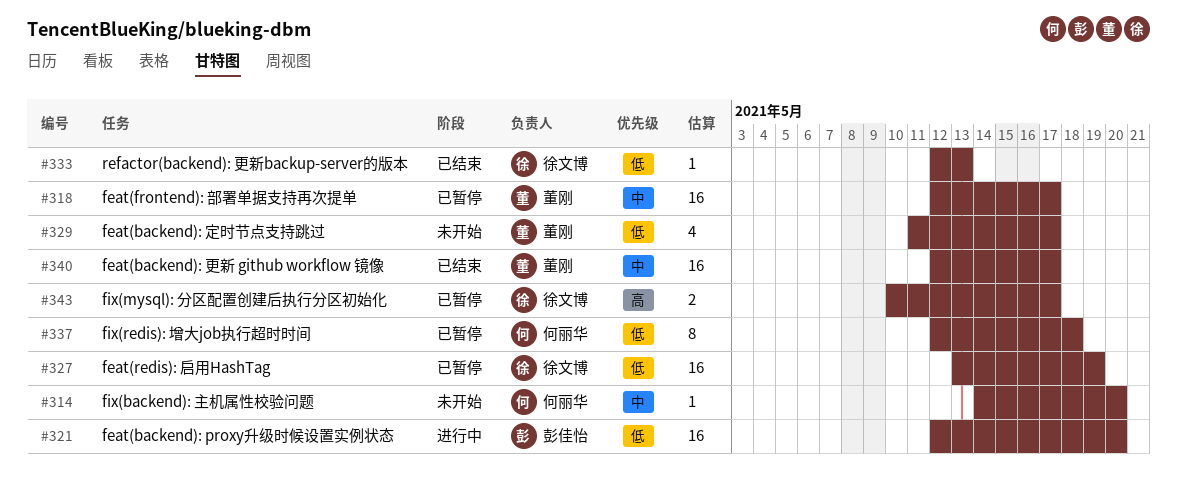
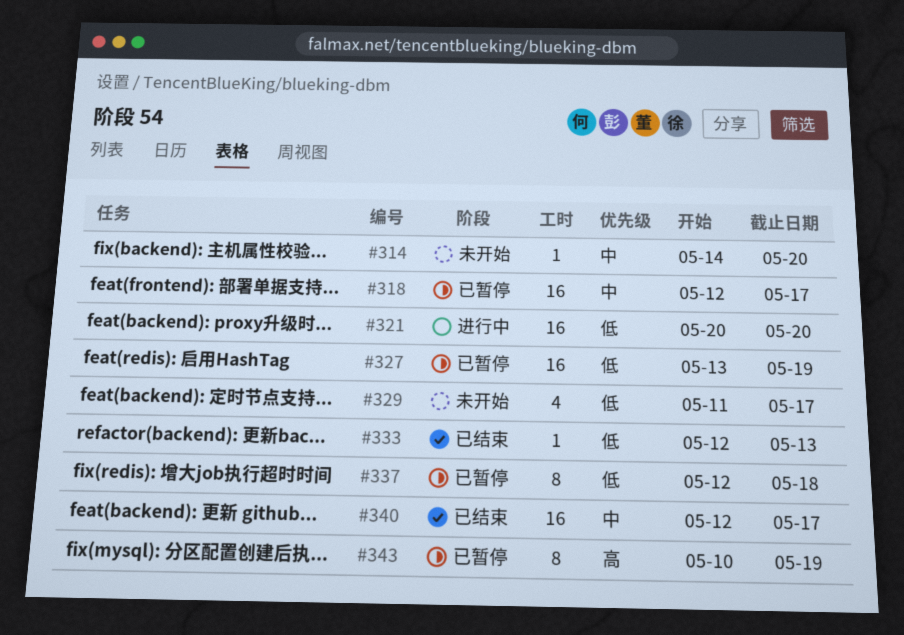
#321, start: May 12 -> May 20
#343, estimate: 2 -> 8
#343, due: May 17 -> May 19

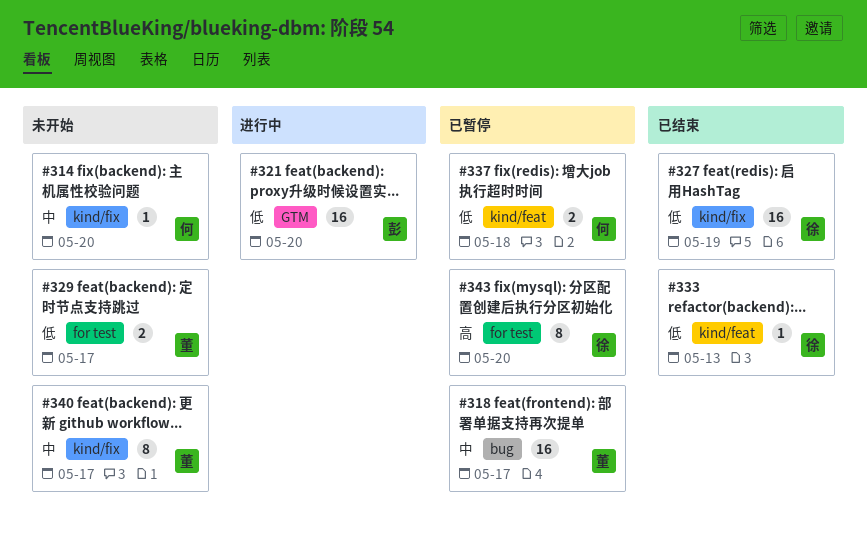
#327, status: 已暂停 -> 已结束
#329, estimate: 4 -> 2
#337, estimate: 8 -> 2
#340, status: 已结束 -> 未开始
#340, estimate: 16 -> 8
#343, due: May 19 -> May 20

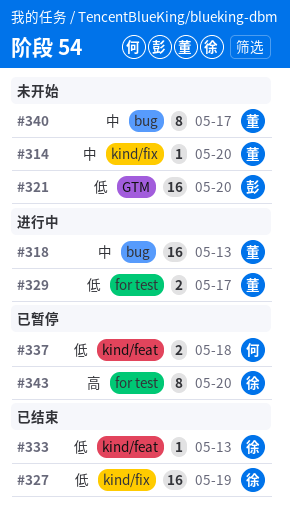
#314, owner: 何 -> 董
#318, status: 已暂停 -> 进行中
#318, due: May 17 -> May 13
#321, status: 进行中 -> 未开始
#329, status: 未开始 -> 进行中
#340, label: kind/fix -> bug

